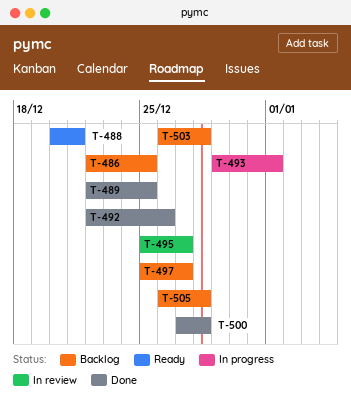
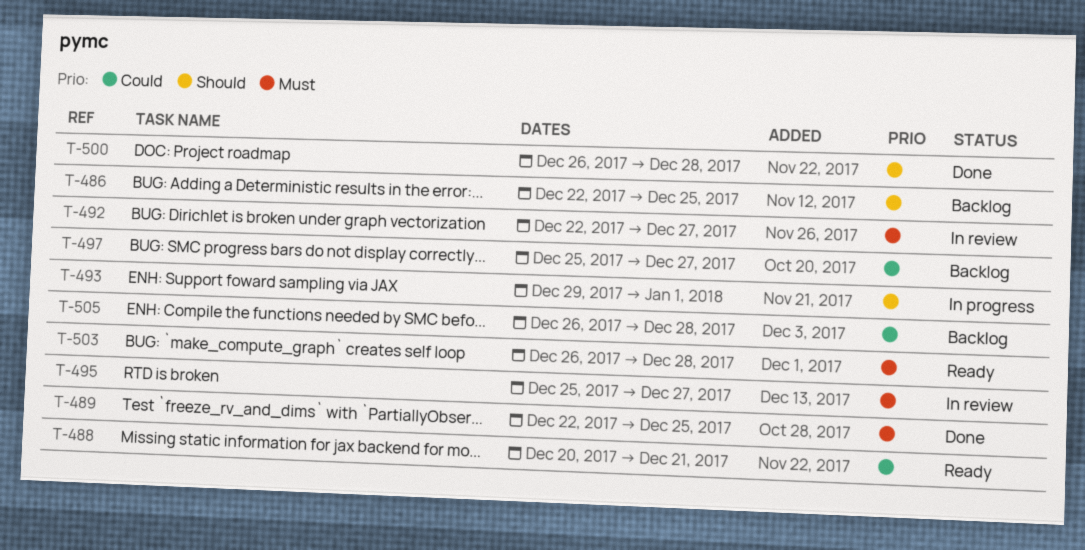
T-492, status: Done -> In review
T-492, due: Dec 26 -> Dec 27
T-500, start: Dec 27 -> Dec 26
T-503, status: Backlog -> Ready

